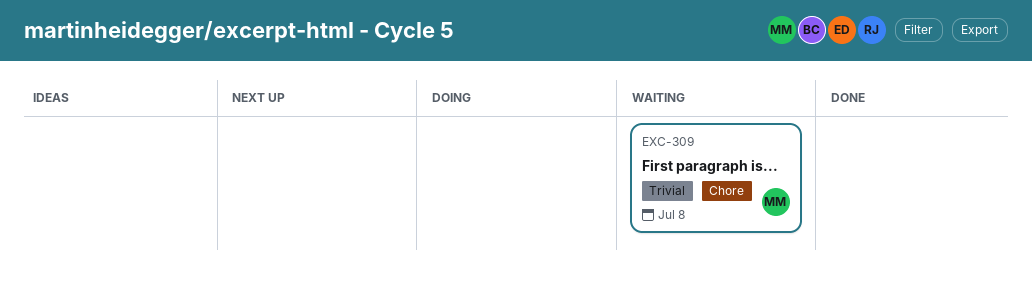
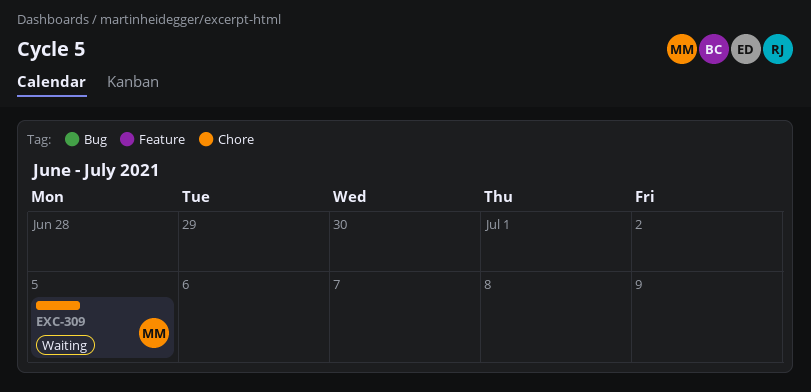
EXC-309, due: Jul 8 -> Jul 5

